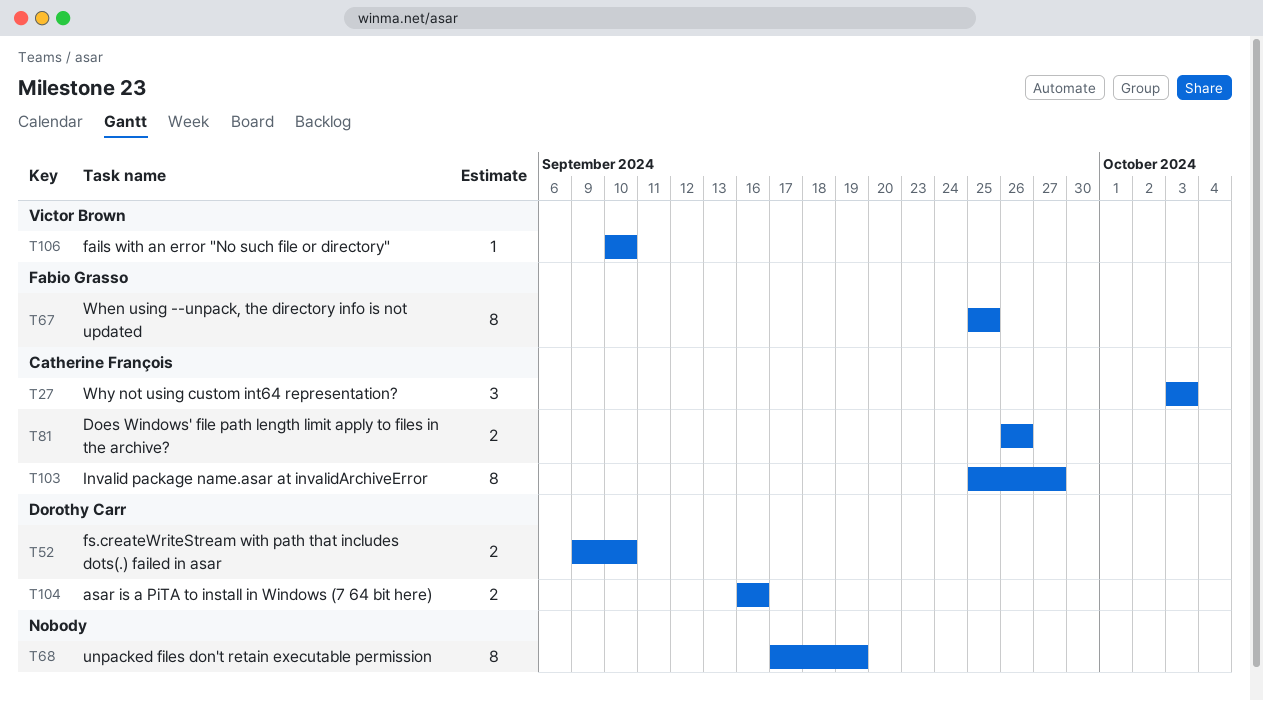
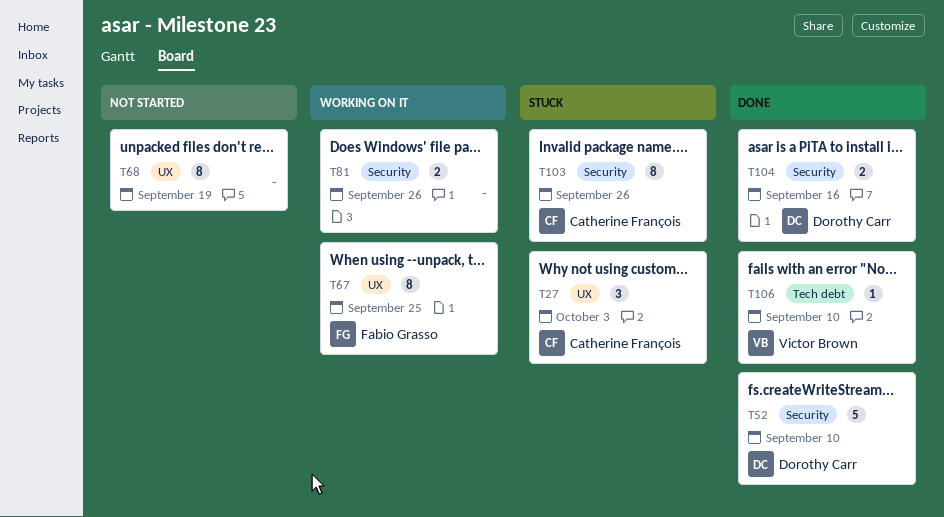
T52, estimate: 2 -> 5
T81, owner: Catherine François -> none
T103, due: Sep 27 -> Sep 26

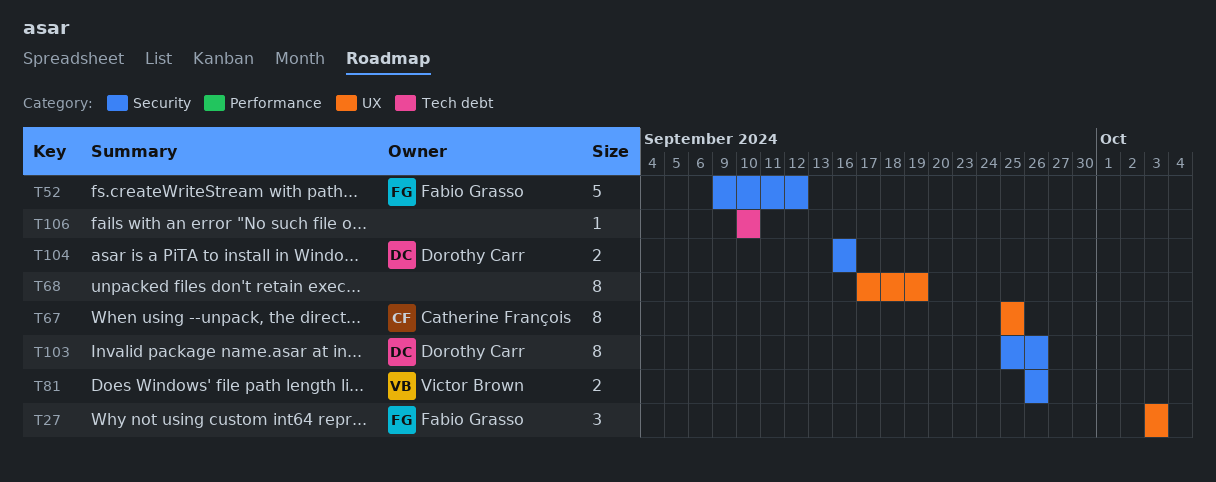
T27, owner: Catherine François -> Fabio Grasso
T52, owner: Dorothy Carr -> Fabio Grasso
T52, due: Sep 10 -> Sep 12
T67, owner: Fabio Grasso -> Catherine François
T81, owner: none -> Victor Brown
T103, owner: Catherine François -> Dorothy Carr
T106, owner: Victor Brown -> none

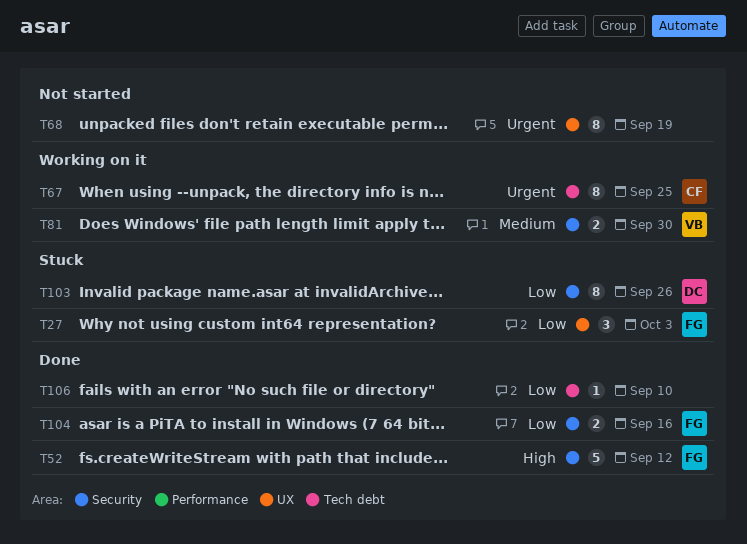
T67, label: UX -> Tech debt
T81, due: Sep 26 -> Sep 30
T104, owner: Dorothy Carr -> Fabio Grasso

